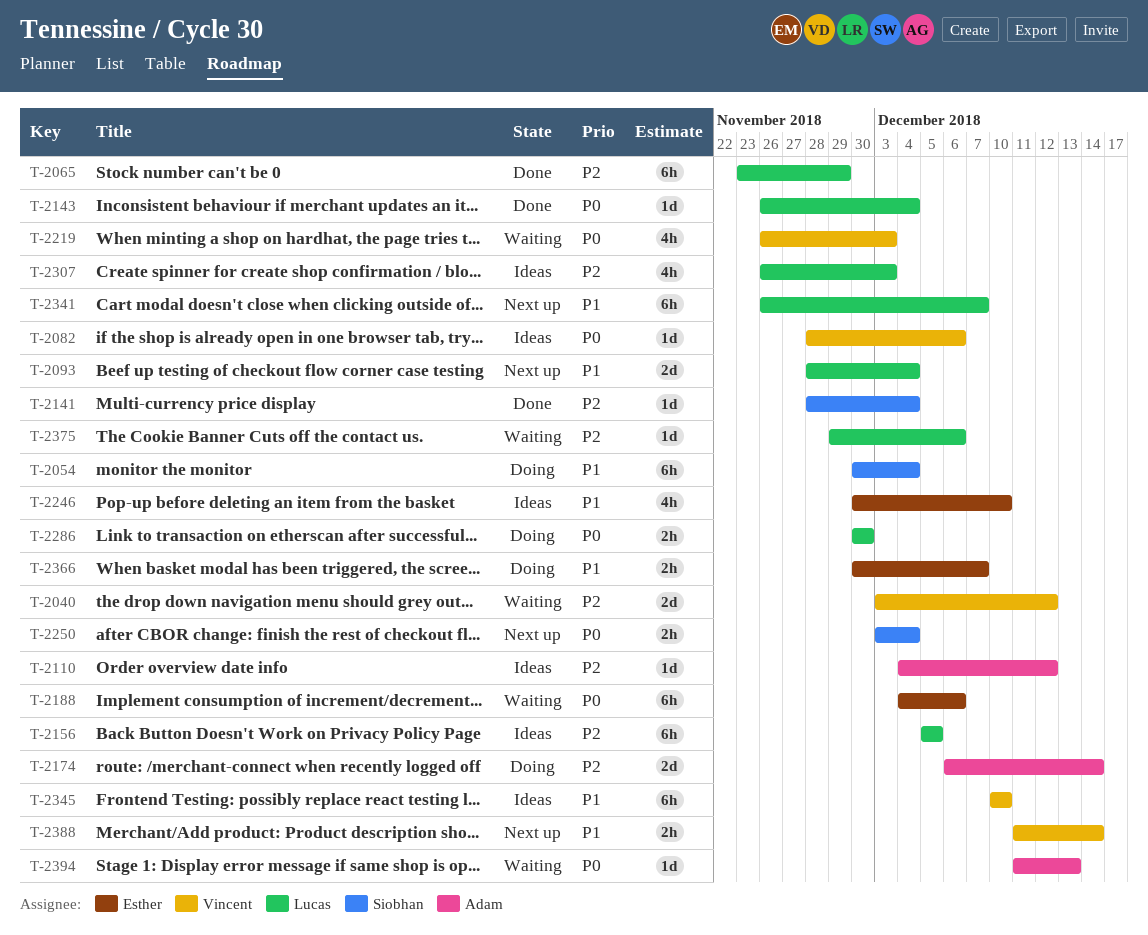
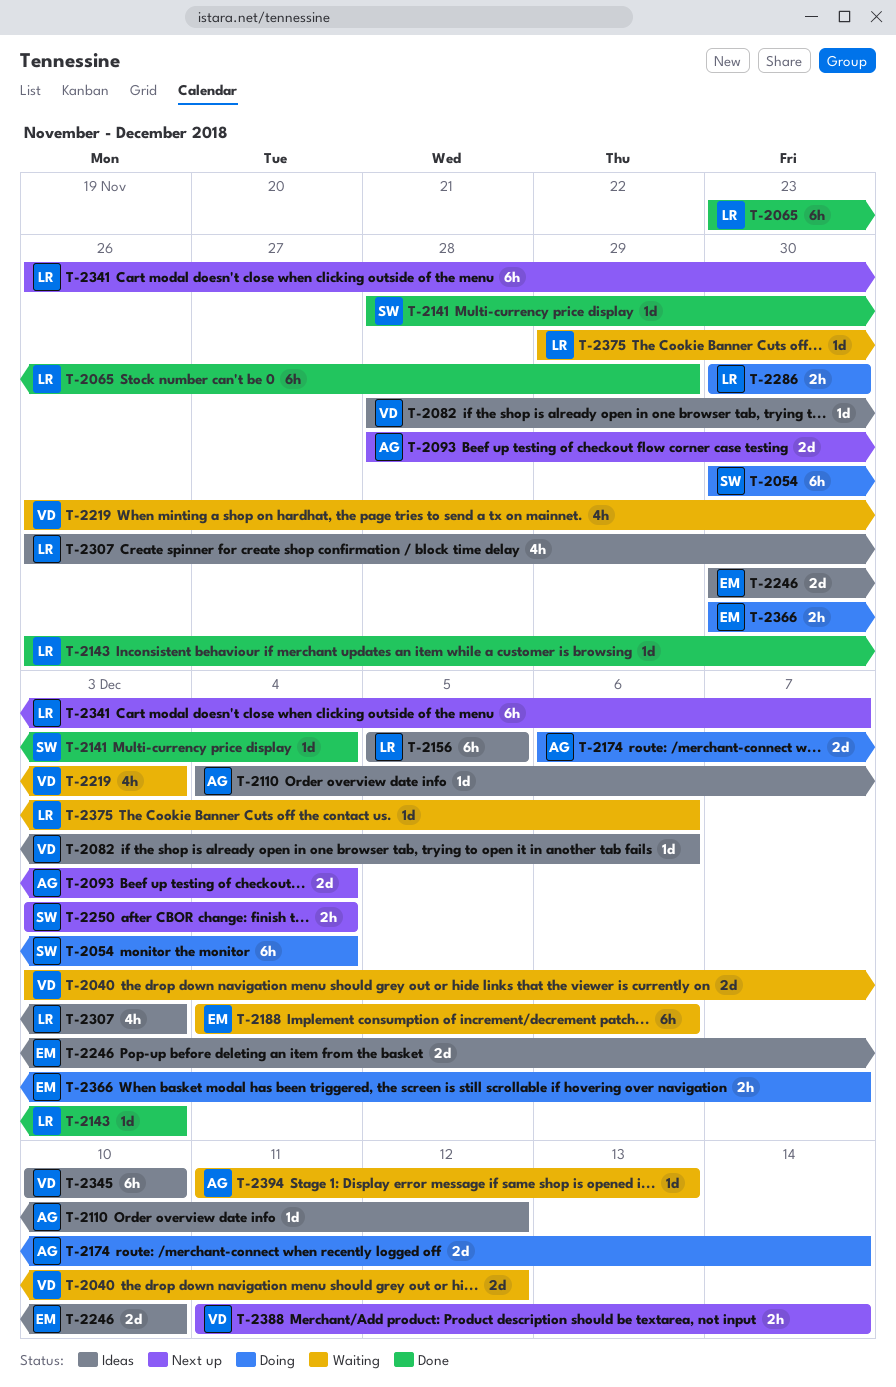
T-2093, owner: Lucas -> Adam
T-2143, due: Dec 4 -> Dec 3
T-2246, estimate: 4h -> 2d

